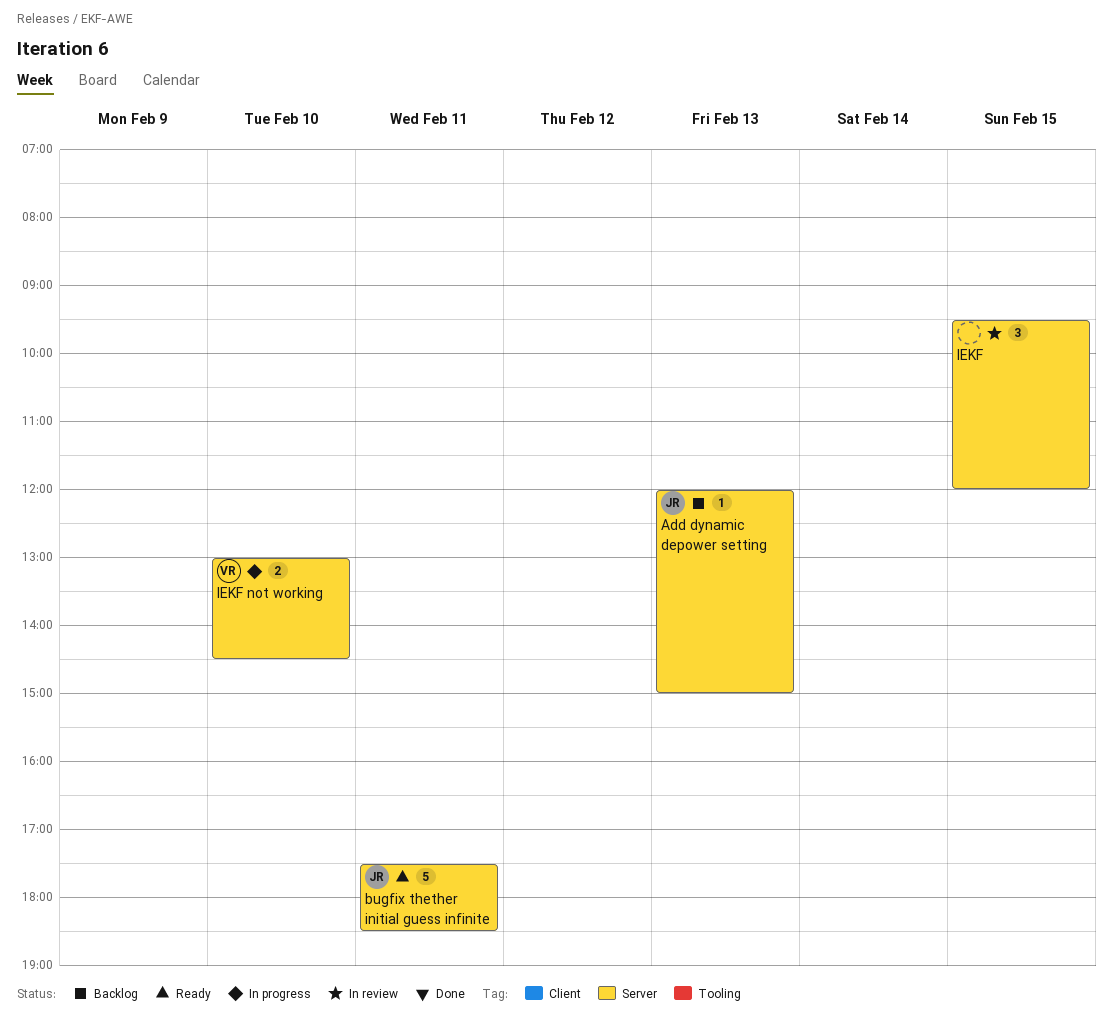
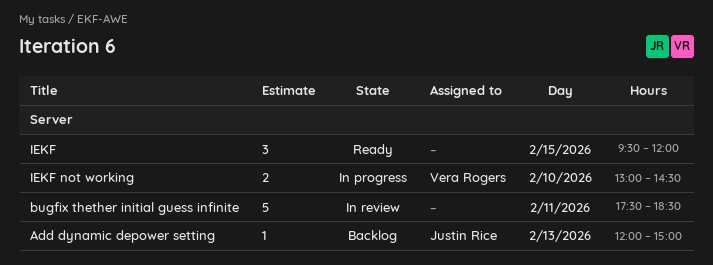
bugfix thether initial guess infinite, status: Ready -> In review
bugfix thether initial guess infinite, owner: Justin Rice -> none
IEKF, status: In review -> Ready

